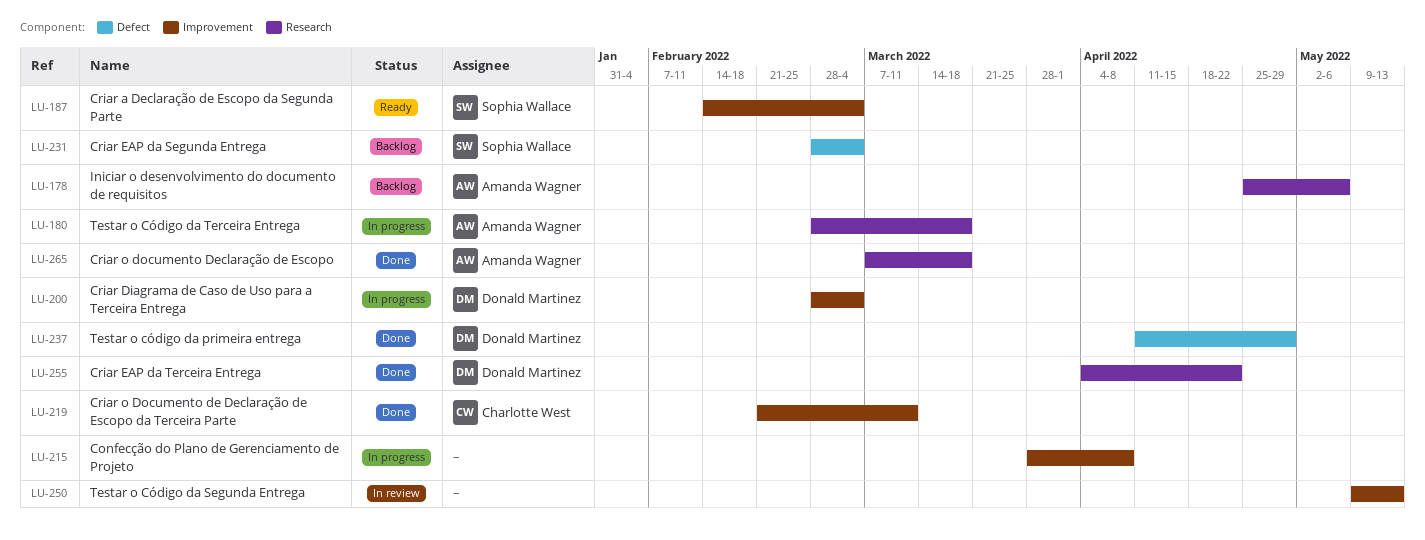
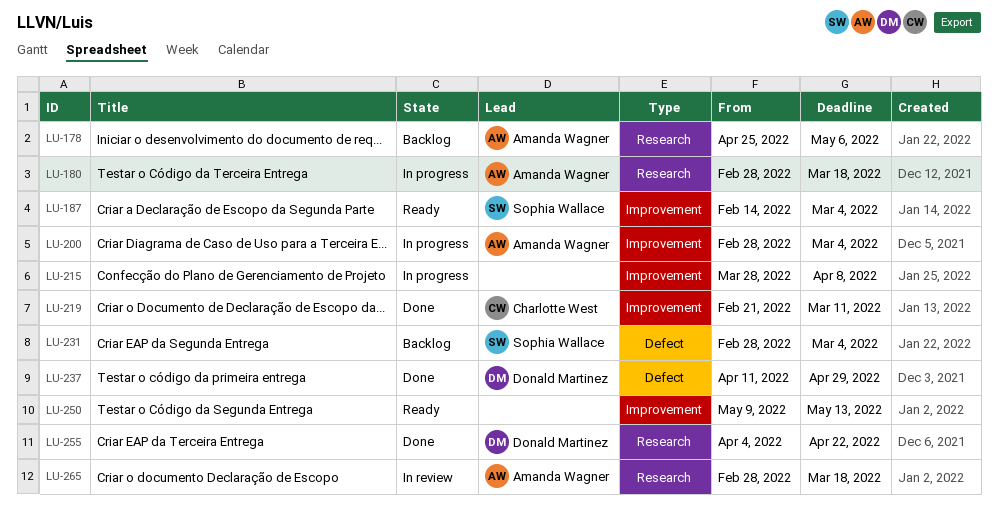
LU-200, owner: Donald Martinez -> Amanda Wagner
LU-250, status: In review -> Ready
LU-265, status: Done -> In review
LU-265, start: Mar 7 -> Feb 28

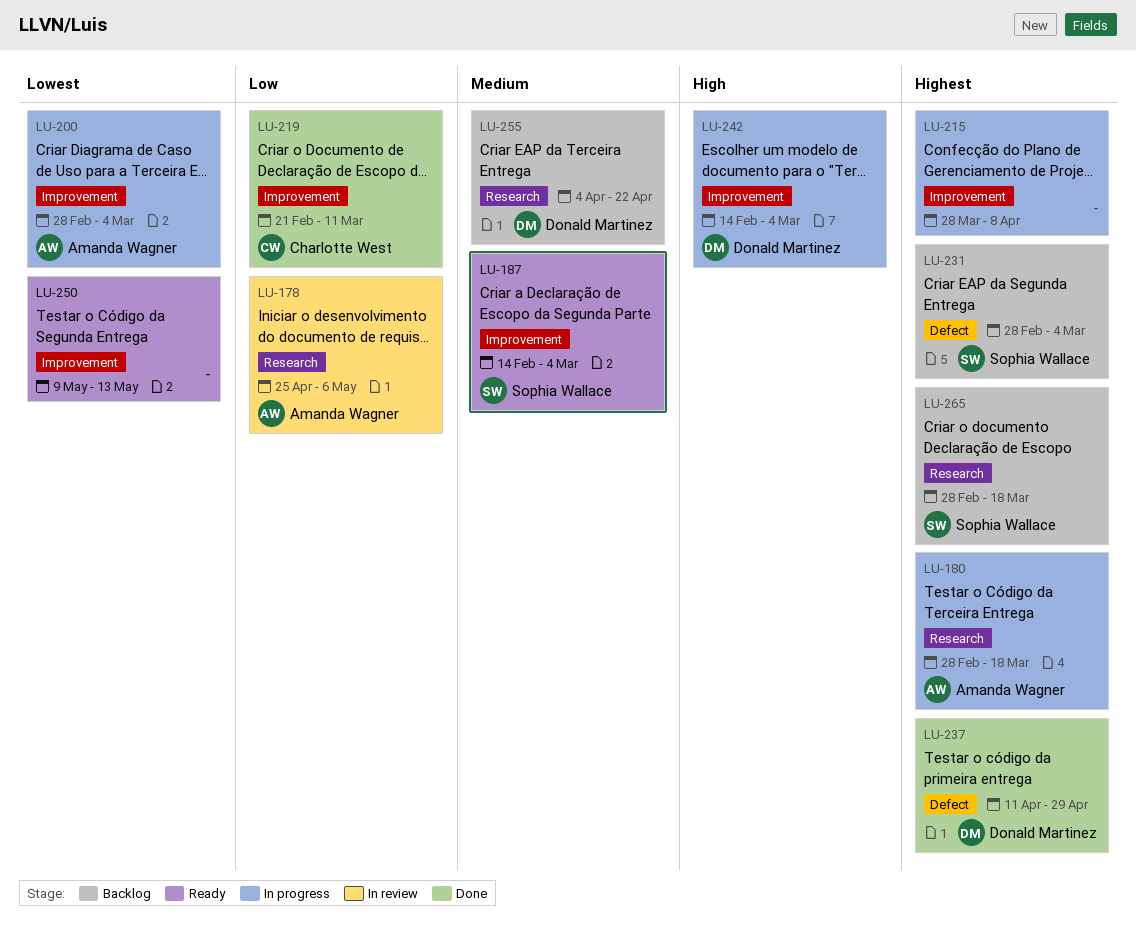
LU-178, status: Backlog -> In review
LU-242: none -> present
LU-255, status: Done -> Backlog
LU-265, status: In review -> Backlog
LU-265, owner: Amanda Wagner -> Sophia Wallace

